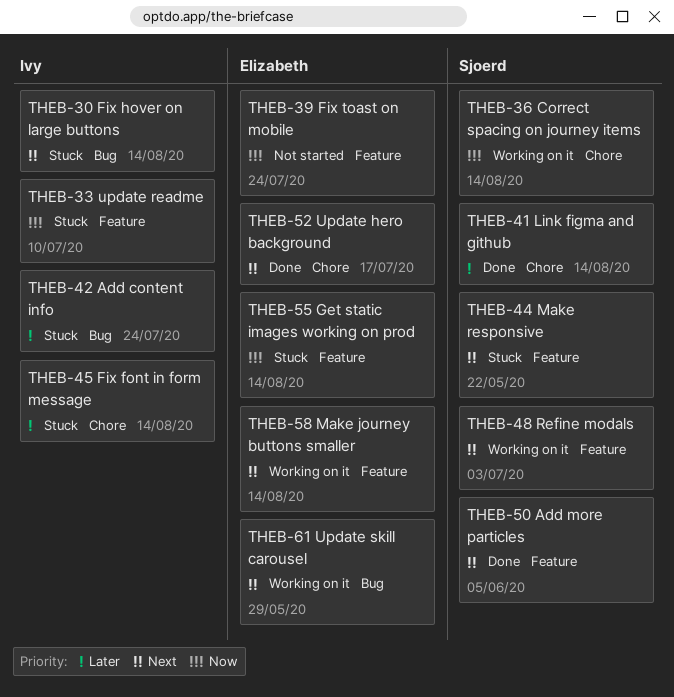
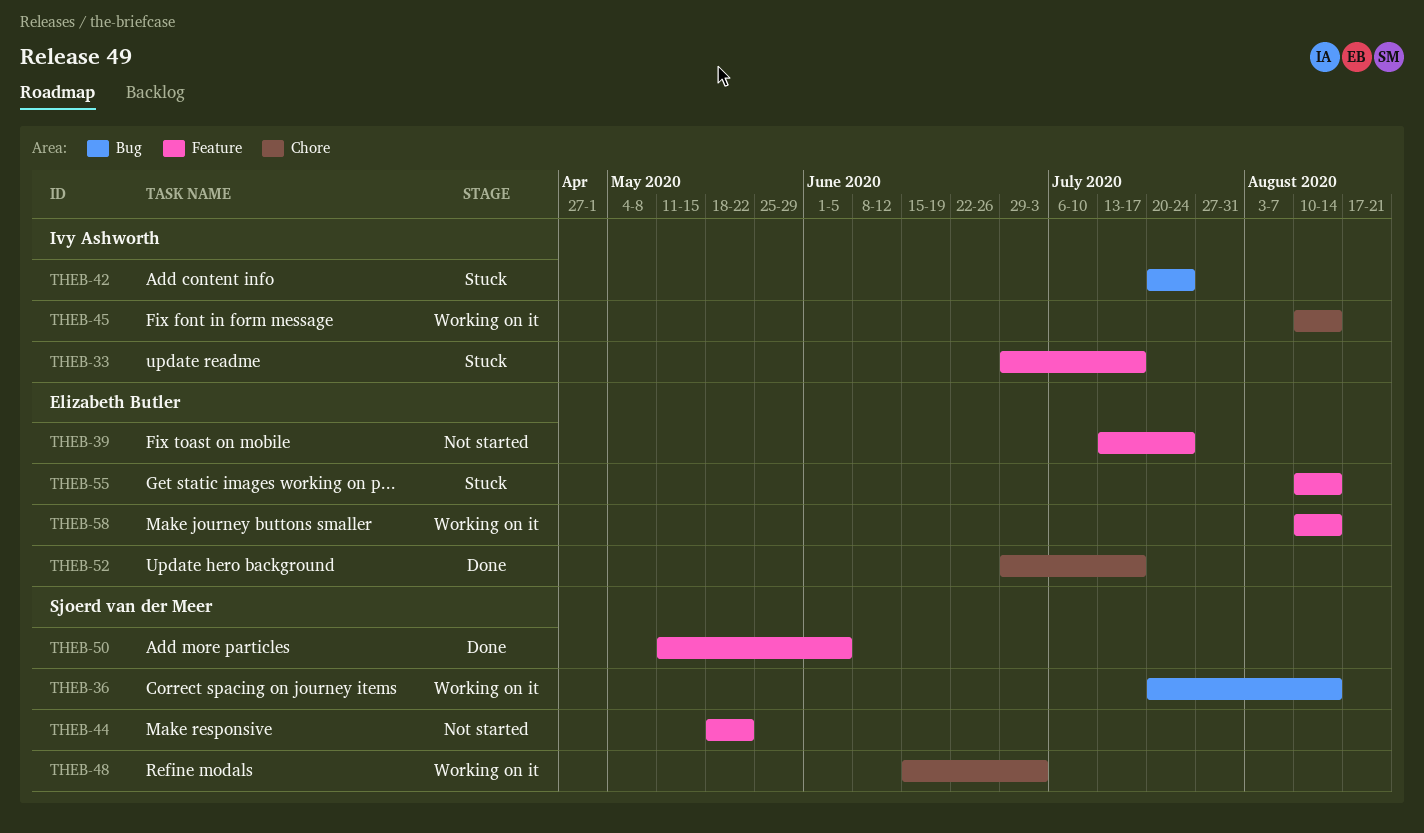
THEB-30: present -> none
THEB-33, due: Jul 10 -> Jul 17
THEB-36, label: Chore -> Bug
THEB-41: present -> none
THEB-44, status: Stuck -> Not started
THEB-45, status: Stuck -> Working on it
THEB-48, label: Feature -> Chore
THEB-61: present -> none

